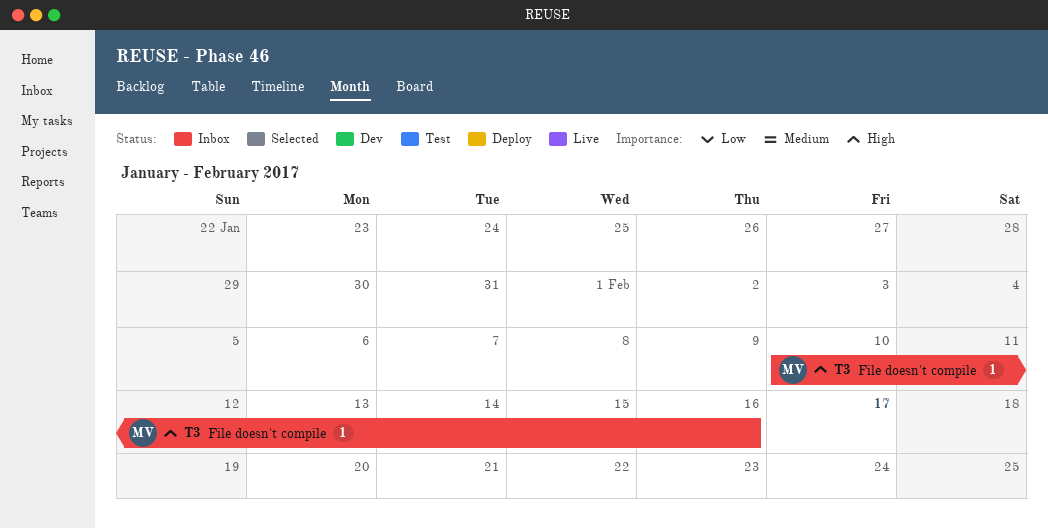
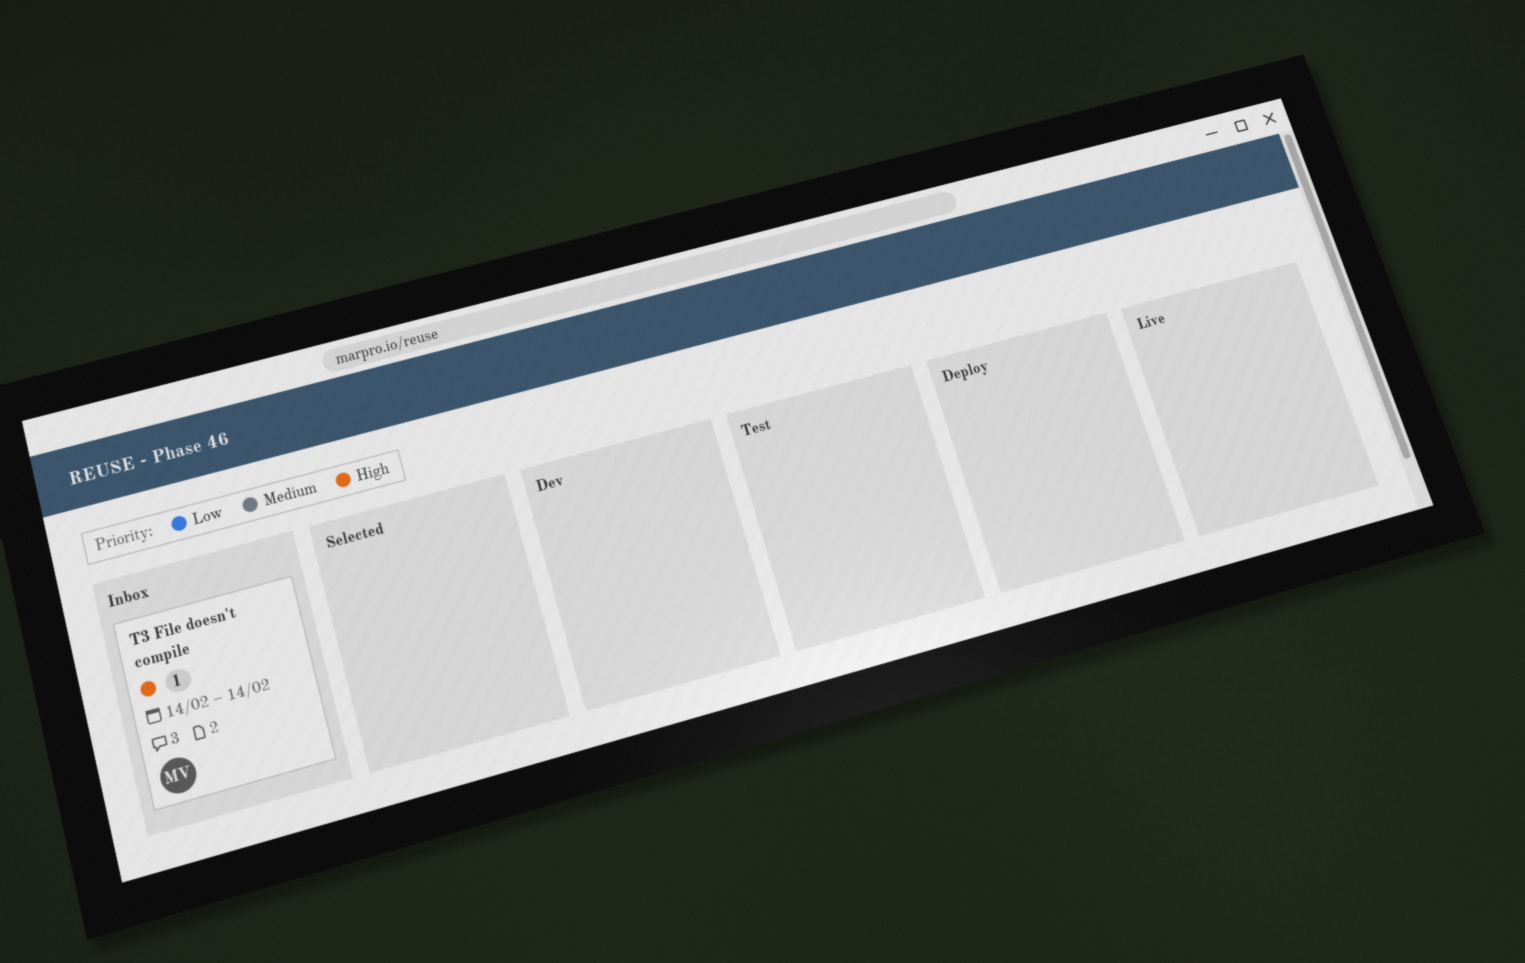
T3, start: Feb 10 -> Feb 14
T3, due: Feb 16 -> Feb 14

